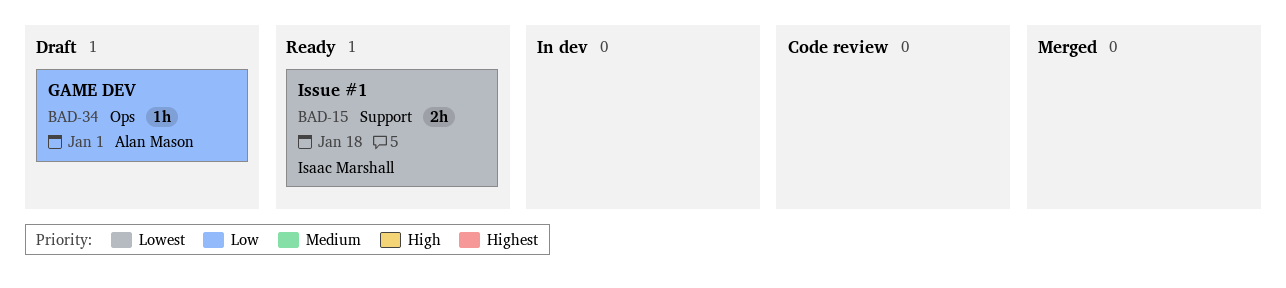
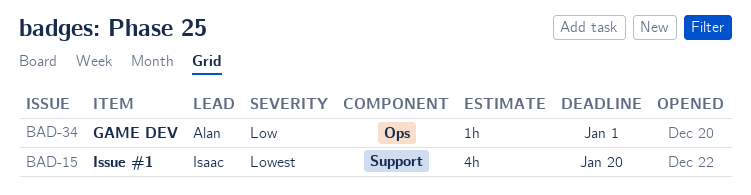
BAD-15, estimate: 2h -> 4h
BAD-15, due: Jan 18 -> Jan 20

